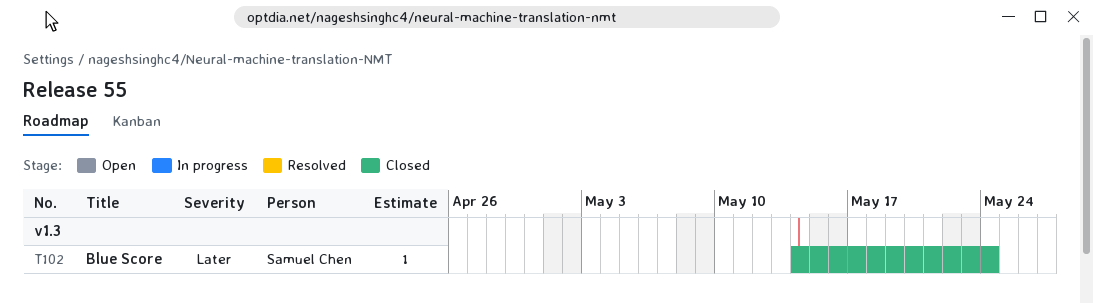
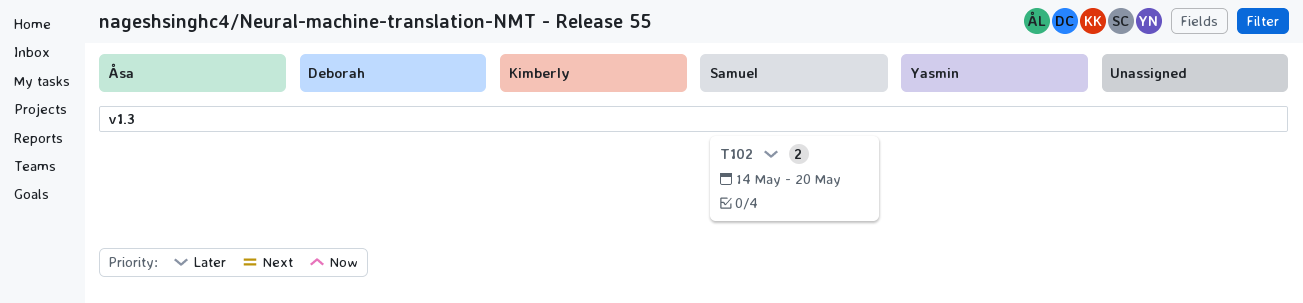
T102, estimate: 1 -> 2
T102, due: May 24 -> May 20

